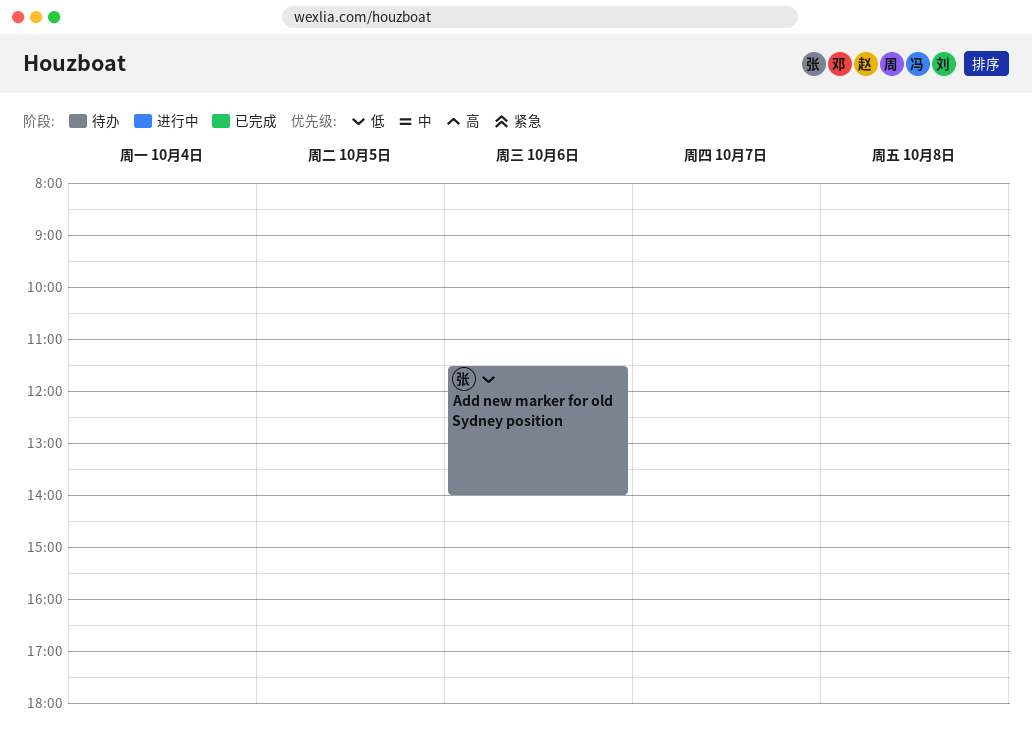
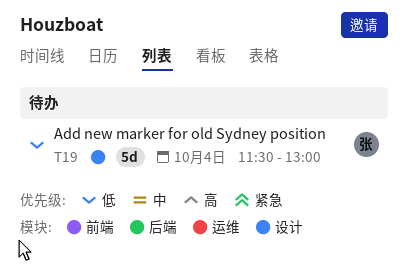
Add new marker for old Sydney position, day: Oct 6 -> Oct 4
Add new marker for old Sydney position, ends: 14:00 -> 13:00

